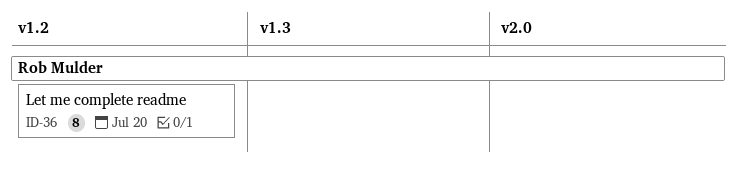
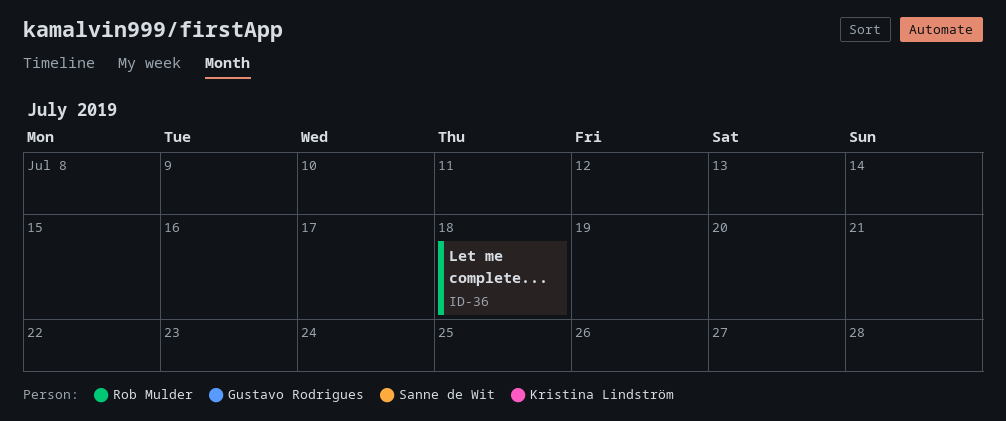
ID-36, due: Jul 20 -> Jul 18

